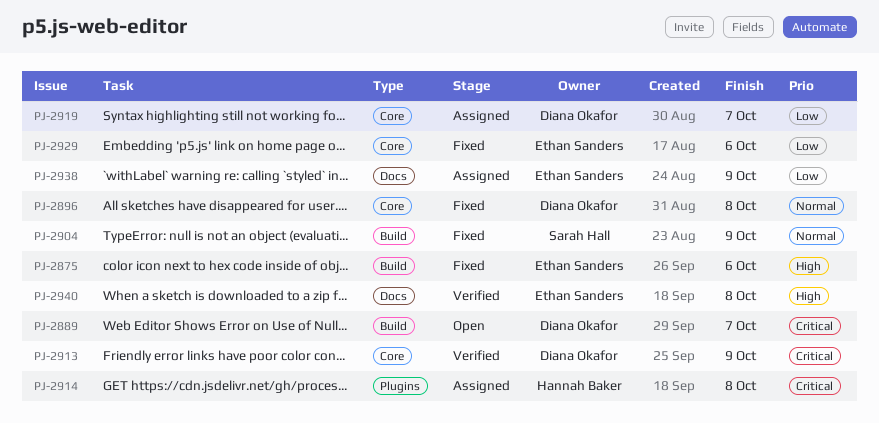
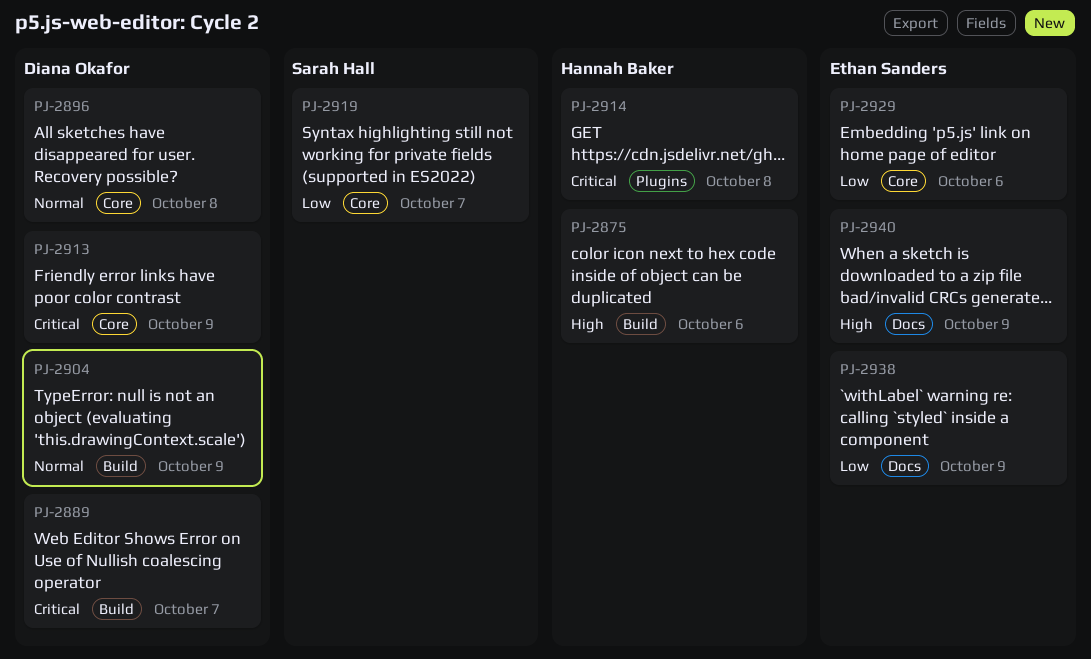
PJ-2875, owner: Ethan Sanders -> Hannah Baker
PJ-2904, owner: Sarah Hall -> Diana Okafor
PJ-2919, owner: Diana Okafor -> Sarah Hall
PJ-2940, due: Oct 8 -> Oct 9

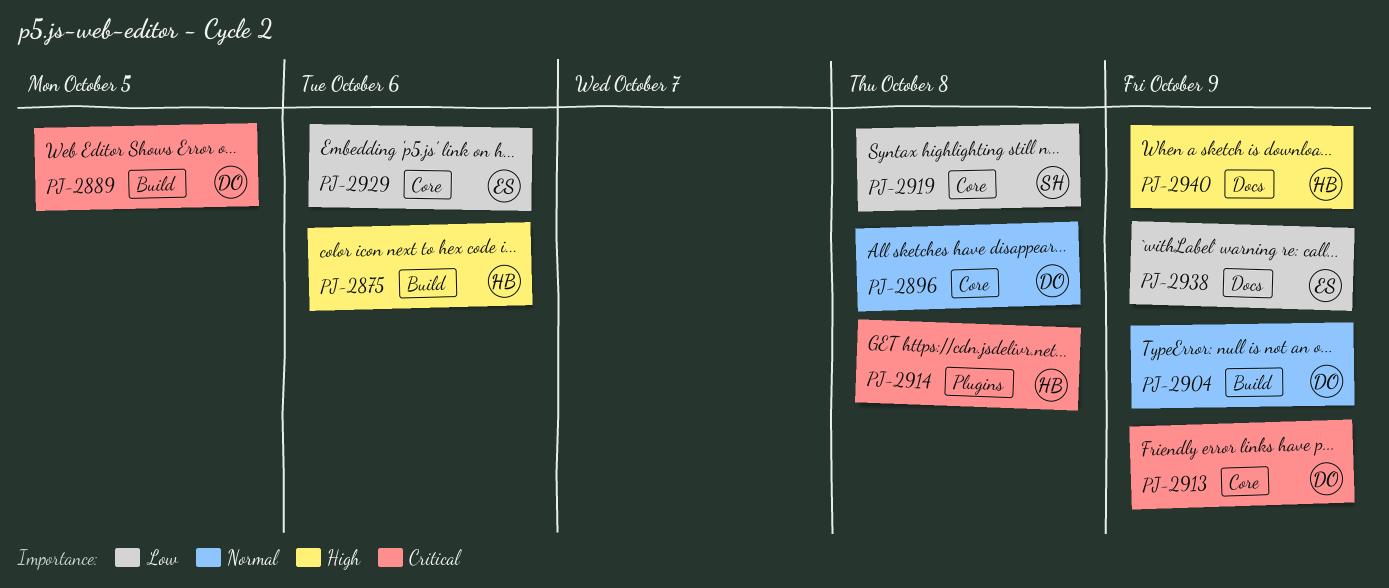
PJ-2889, due: Oct 7 -> Oct 5
PJ-2919, due: Oct 7 -> Oct 8
PJ-2940, owner: Ethan Sanders -> Hannah Baker

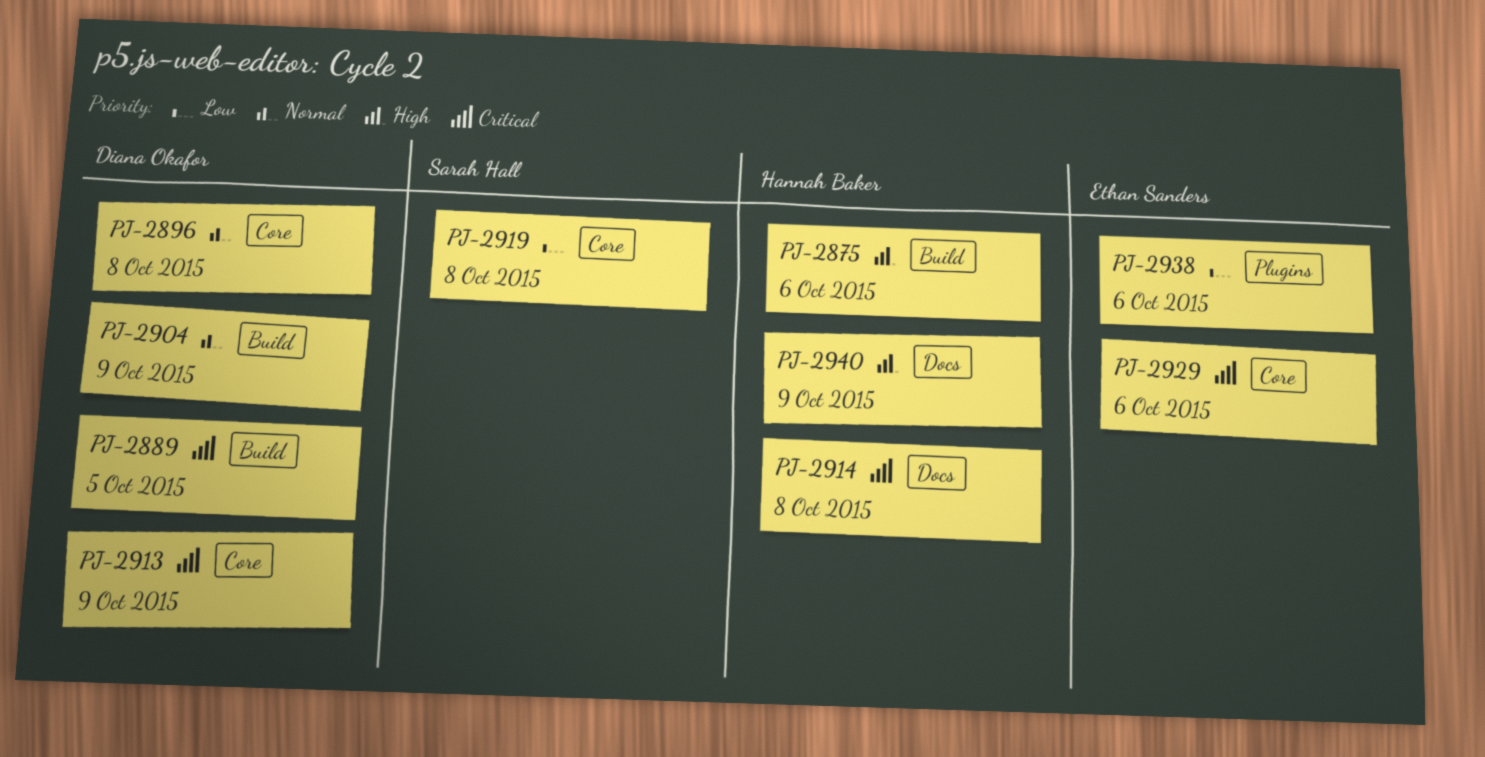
PJ-2914, label: Plugins -> Docs
PJ-2929, priority: Low -> Critical
PJ-2938, label: Docs -> Plugins
PJ-2938, due: Oct 9 -> Oct 6

